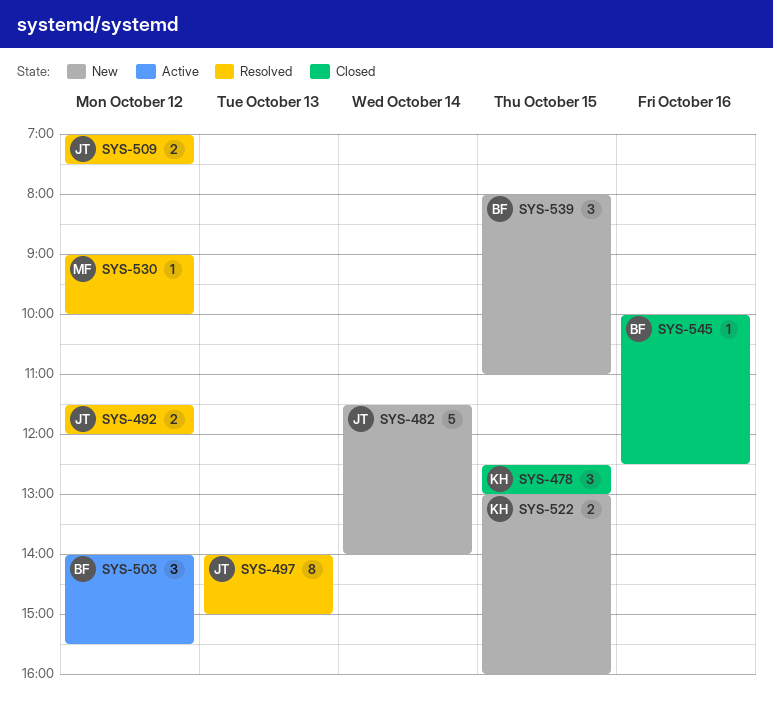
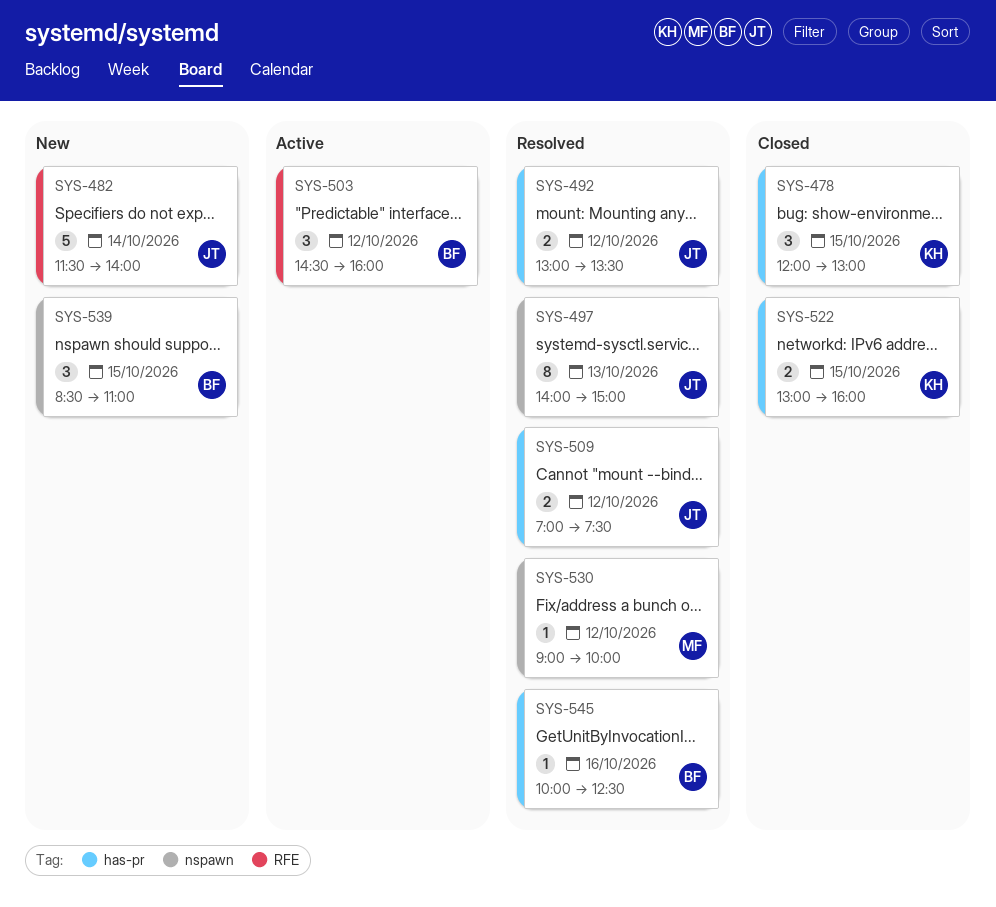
SYS-478, begins: 12:30 -> 12:00
SYS-492, begins: 11:30 -> 13:00
SYS-492, ends: 12:00 -> 13:30
SYS-503, begins: 14:00 -> 14:30
SYS-503, ends: 15:30 -> 16:00
SYS-522, status: New -> Closed
SYS-539, begins: 08:00 -> 08:30
SYS-545, status: Closed -> Resolved

